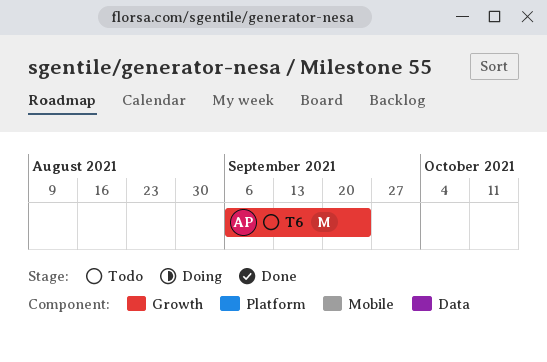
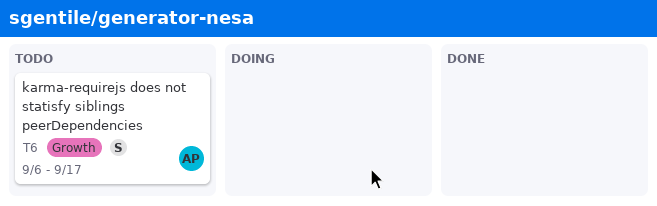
T6, estimate: M -> S
T6, due: Sep 24 -> Sep 17

